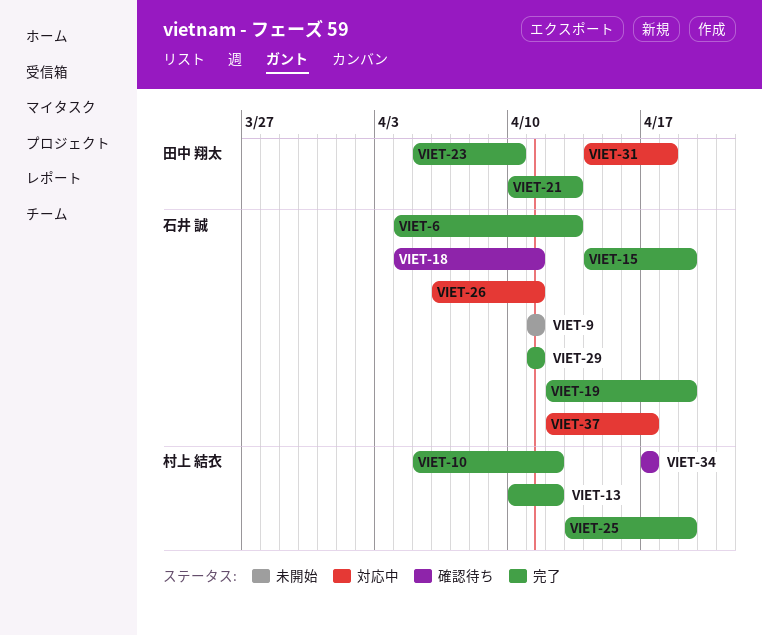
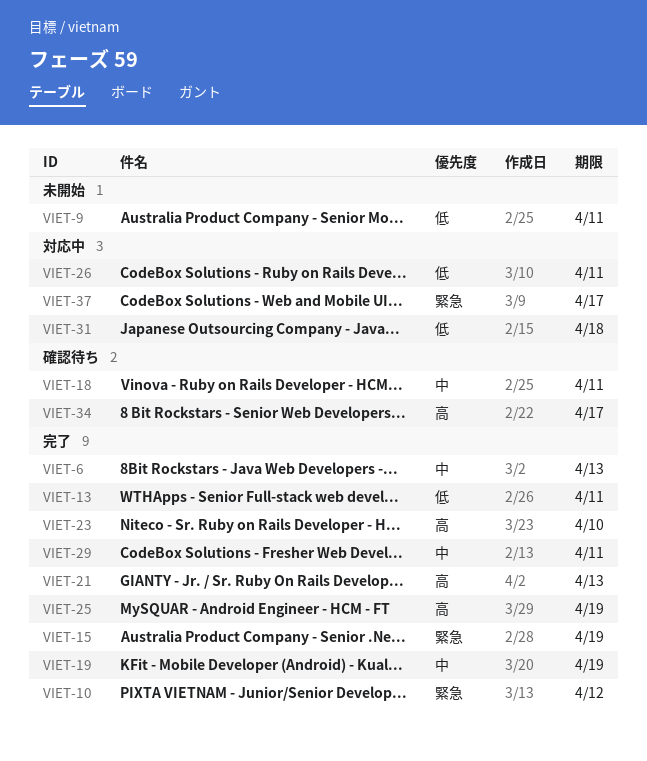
VIET-13, due: Apr 12 -> Apr 11

